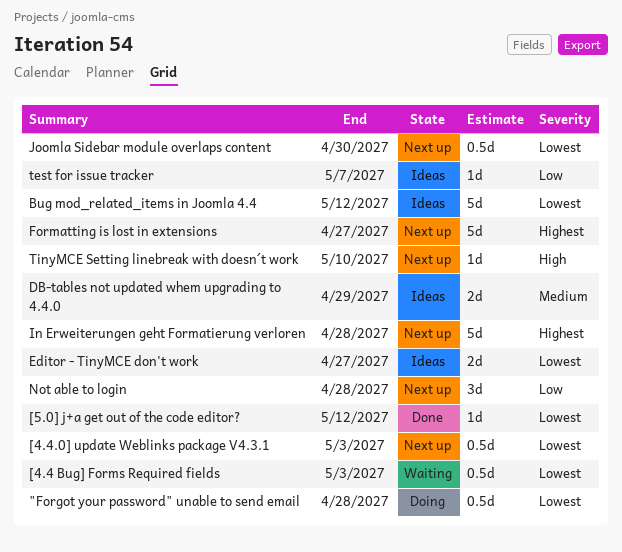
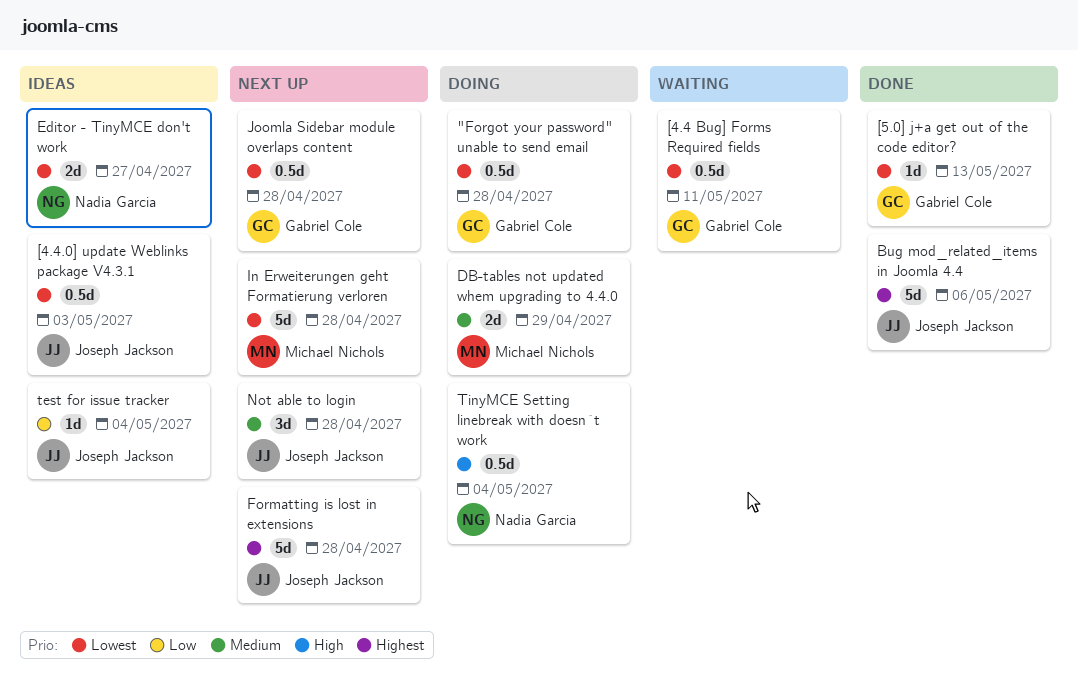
[4.4 Bug] Forms Required fields, due: May 3 -> May 11
[4.4.0] update Weblinks package V4.3.1, status: Next up -> Ideas
[5.0] j+a get out of the code editor?, due: May 12 -> May 13
Bug mod_related_items in Joomla 4.4, status: Ideas -> Done
Bug mod_related_items in Joomla 4.4, priority: Lowest -> Highest
Bug mod_related_items in Joomla 4.4, due: May 12 -> May 6
DB-tables not updated whem upgrading to 4.4.0, status: Ideas -> Doing
Formatting is lost in extensions, due: Apr 27 -> Apr 28
In Erweiterungen geht Formatierung verloren, priority: Highest -> Lowest
Joomla Sidebar module overlaps content, due: Apr 30 -> Apr 28
Not able to login, priority: Low -> Medium
test for issue tracker, due: May 7 -> May 4
TinyMCE Setting linebreak with doesn´t work, status: Next up -> Doing
TinyMCE Setting linebreak with doesn´t work, estimate: 1d -> 0.5d
TinyMCE Setting linebreak with doesn´t work, due: May 10 -> May 4

